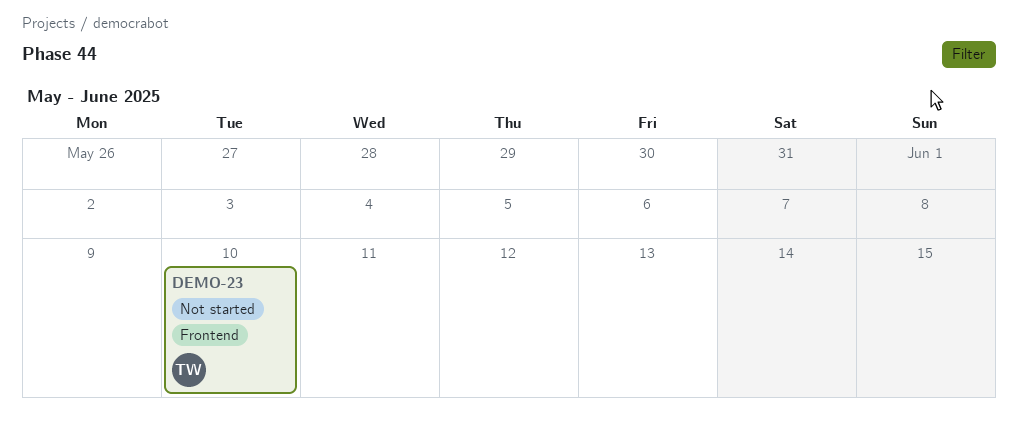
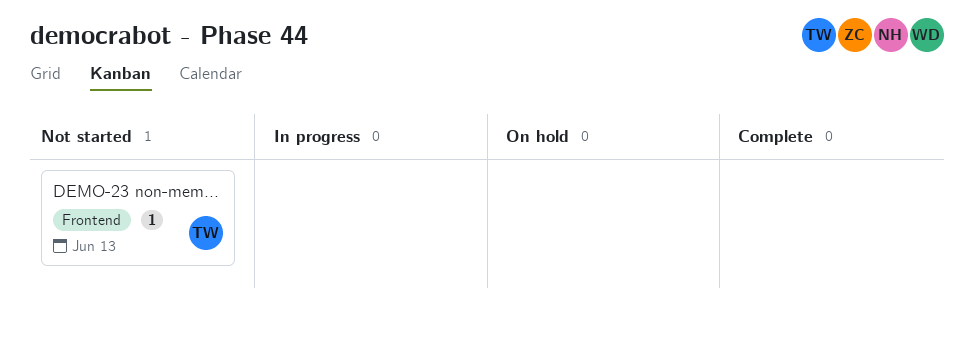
DEMO-23, due: Jun 10 -> Jun 13

